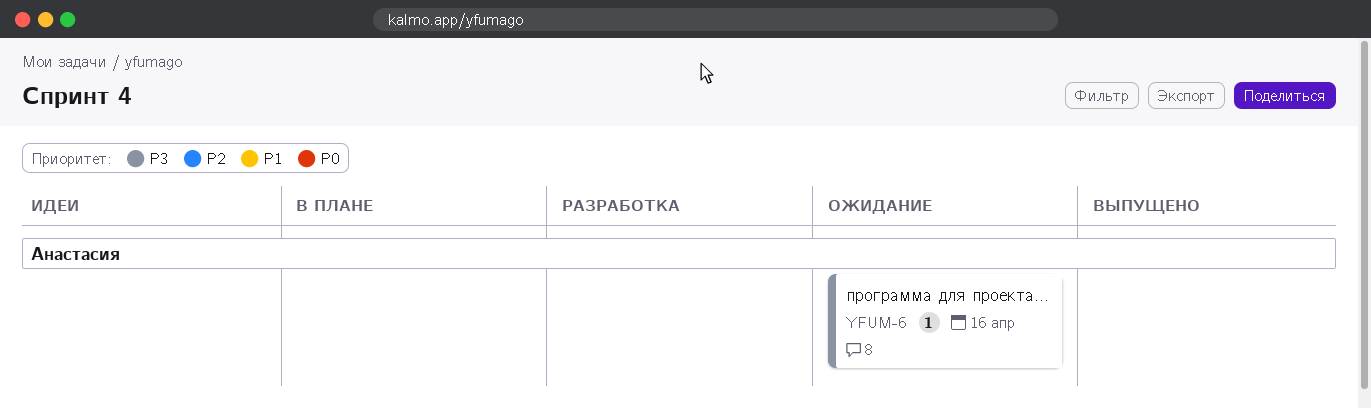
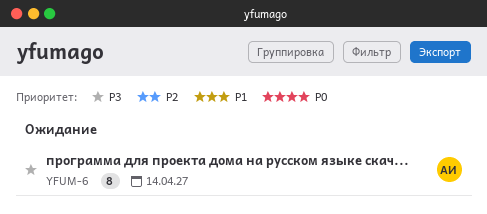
YFUM-6, estimate: 1 -> 8
YFUM-6, due: Apr 16 -> Apr 14

